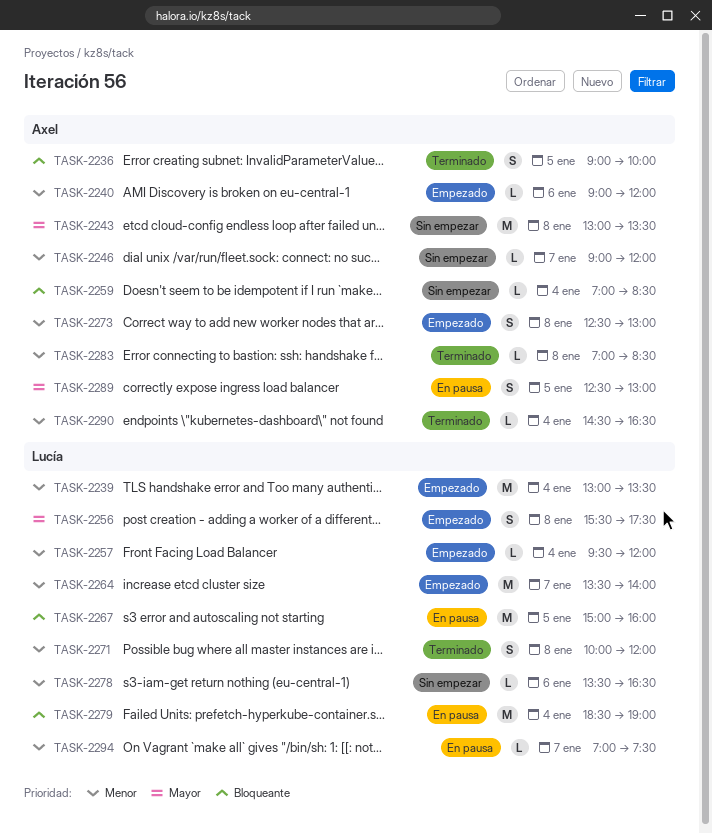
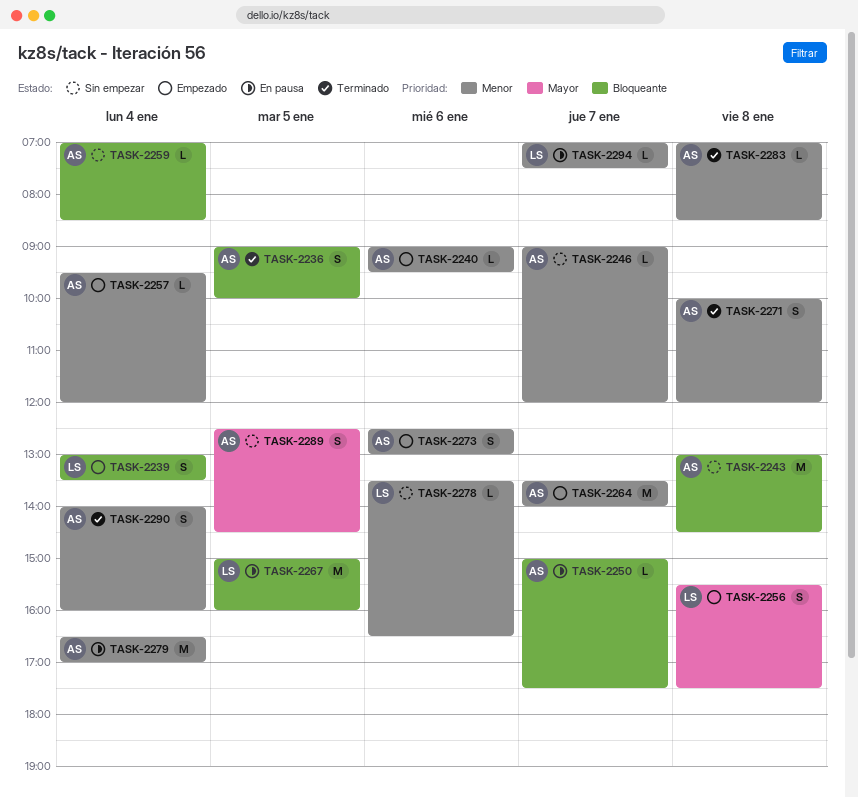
TASK-2239, priority: Menor -> Bloqueante
TASK-2239, estimate: M -> S
TASK-2240, ends: 12:00 -> 09:30
TASK-2243, priority: Mayor -> Bloqueante
TASK-2243, ends: 13:30 -> 14:30
TASK-2250: none -> present
TASK-2257, owner: Lucía -> Axel
TASK-2264, owner: Lucía -> Axel
TASK-2271, owner: Lucía -> Axel
TASK-2273, day: Jan 8 -> Jan 6
TASK-2279, owner: Lucía -> Axel
TASK-2279, priority: Bloqueante -> Menor
TASK-2279, begins: 18:30 -> 16:30
TASK-2279, ends: 19:00 -> 17:00
TASK-2289, status: En pausa -> Sin empezar
TASK-2289, ends: 13:00 -> 14:30
TASK-2290, estimate: L -> S
TASK-2290, begins: 14:30 -> 14:00
TASK-2290, ends: 16:30 -> 16:00

